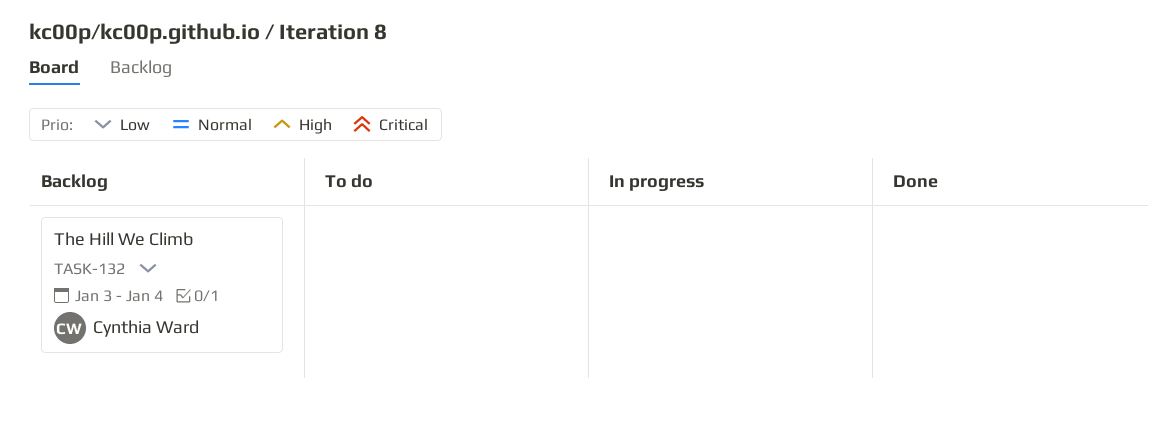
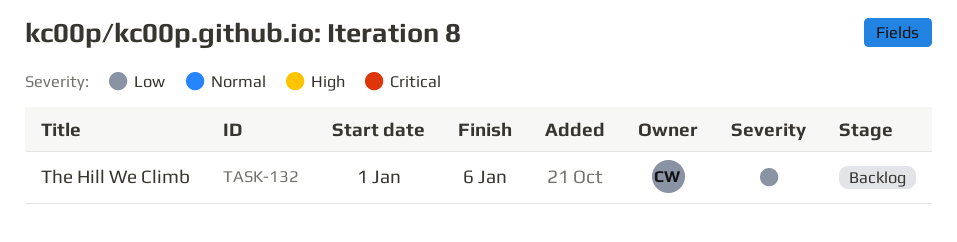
TASK-132, start: Jan 3 -> Jan 1
TASK-132, due: Jan 4 -> Jan 6

